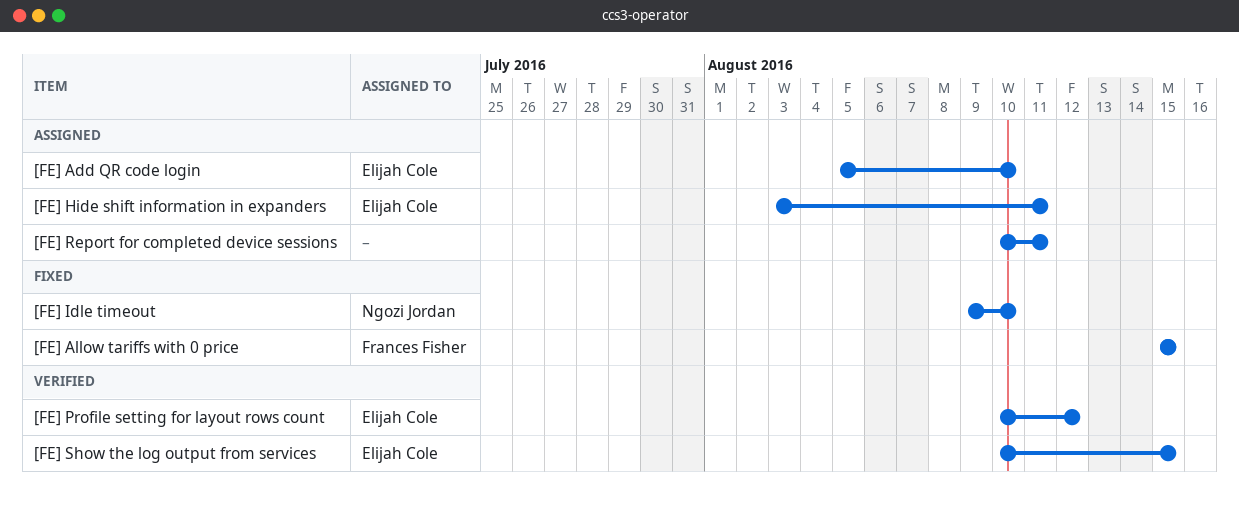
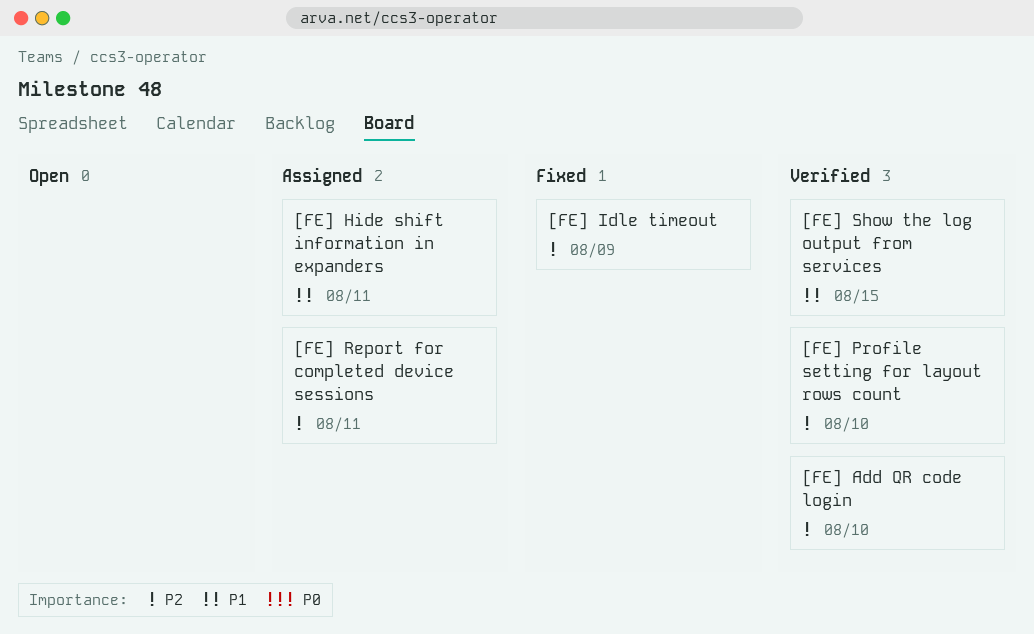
[FE] Add QR code login, status: Assigned -> Verified
[FE] Allow tariffs with 0 price: present -> none
[FE] Idle timeout, due: Aug 10 -> Aug 9
[FE] Profile setting for layout rows count, due: Aug 12 -> Aug 10

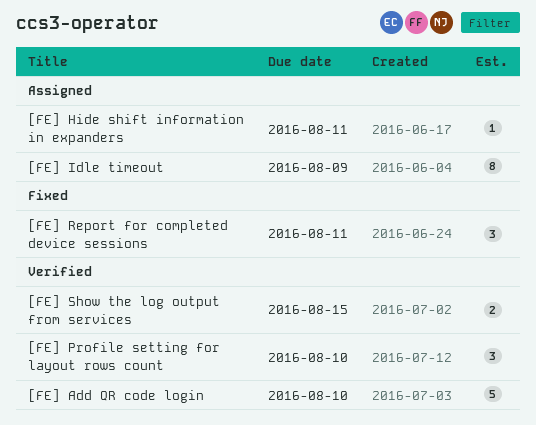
[FE] Idle timeout, status: Fixed -> Assigned
[FE] Report for completed device sessions, status: Assigned -> Fixed

